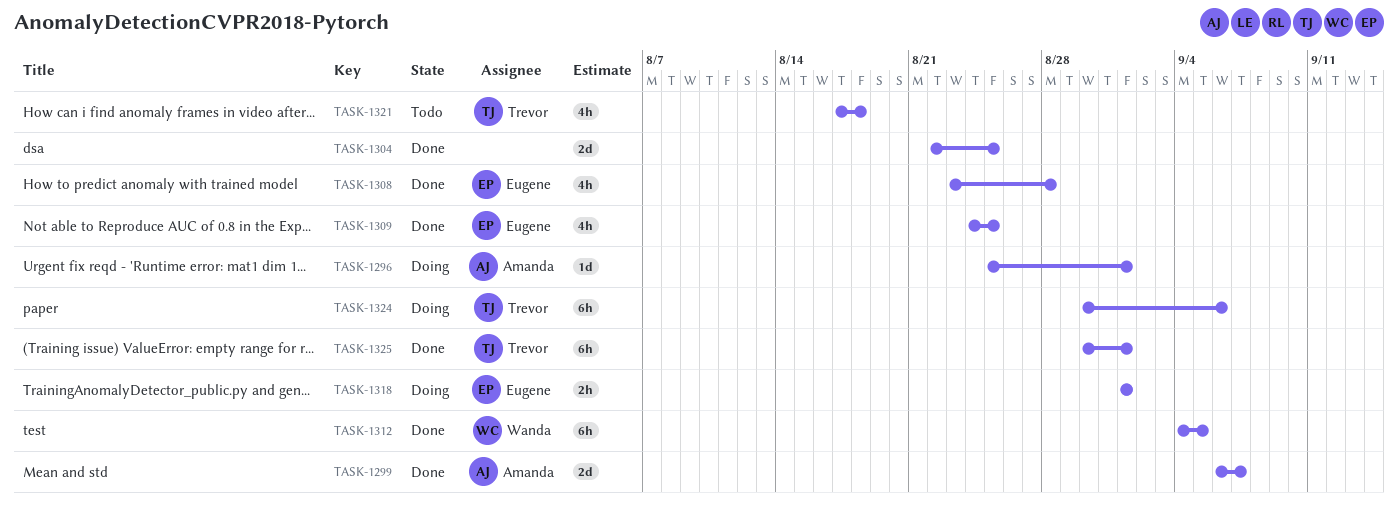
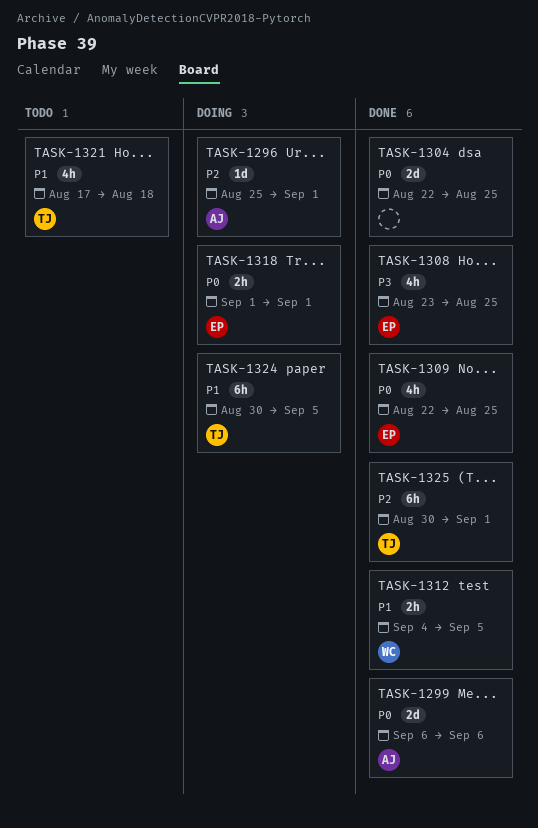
TASK-1299, due: Sep 7 -> Sep 6
TASK-1308, due: Aug 28 -> Aug 25
TASK-1309, start: Aug 24 -> Aug 22
TASK-1312, estimate: 6h -> 2h
TASK-1324, due: Sep 6 -> Sep 5

